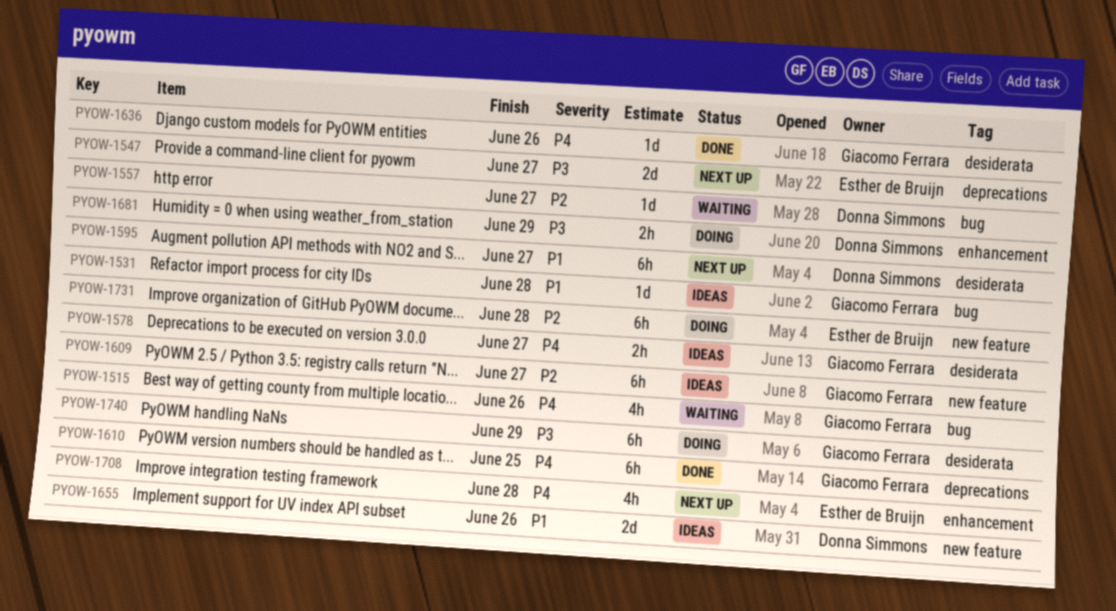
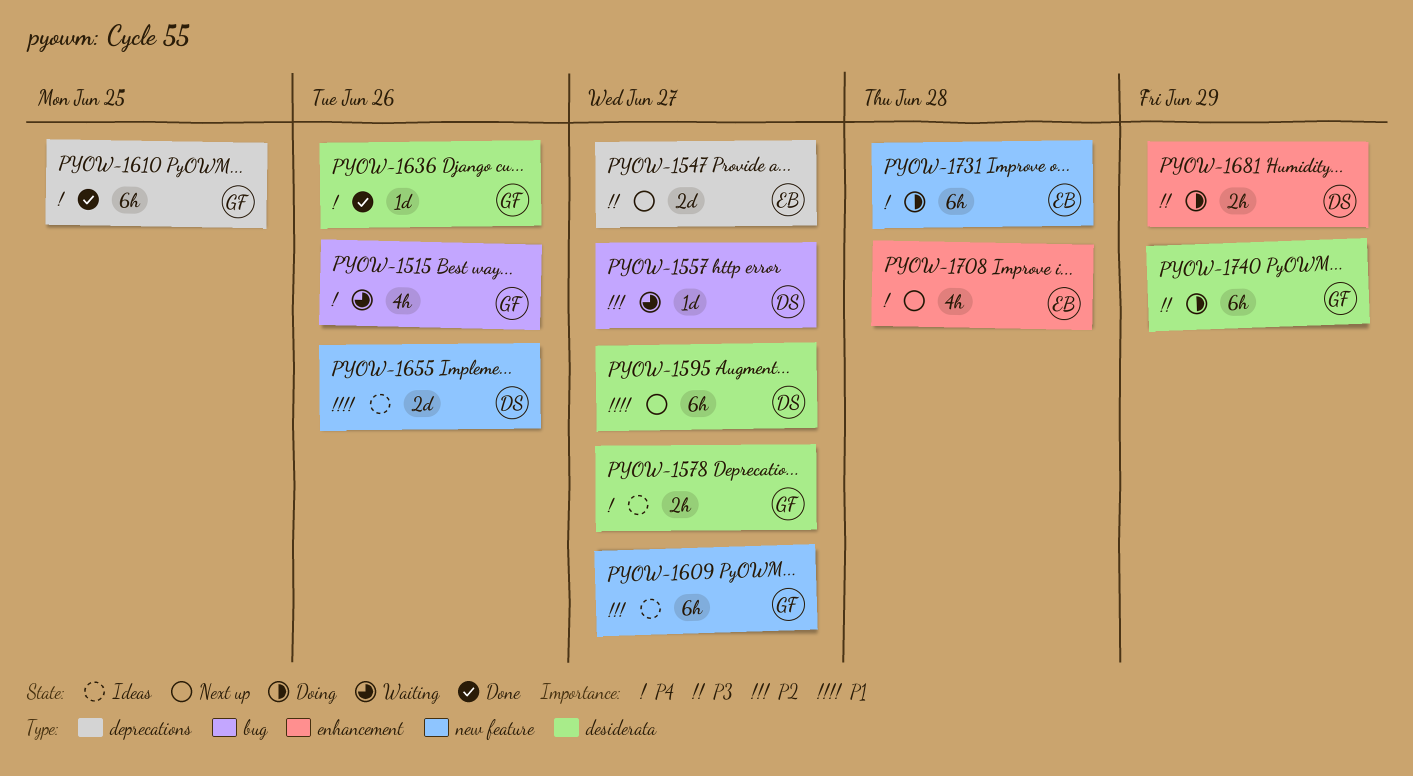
PYOW-1531: present -> none
PYOW-1731, priority: P2 -> P4

